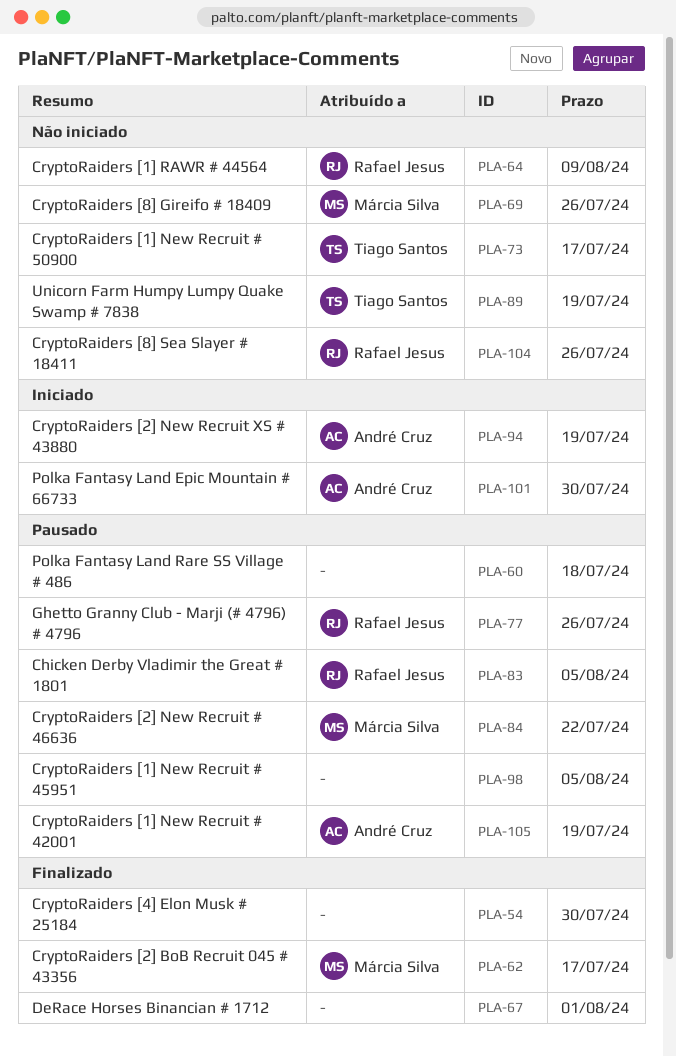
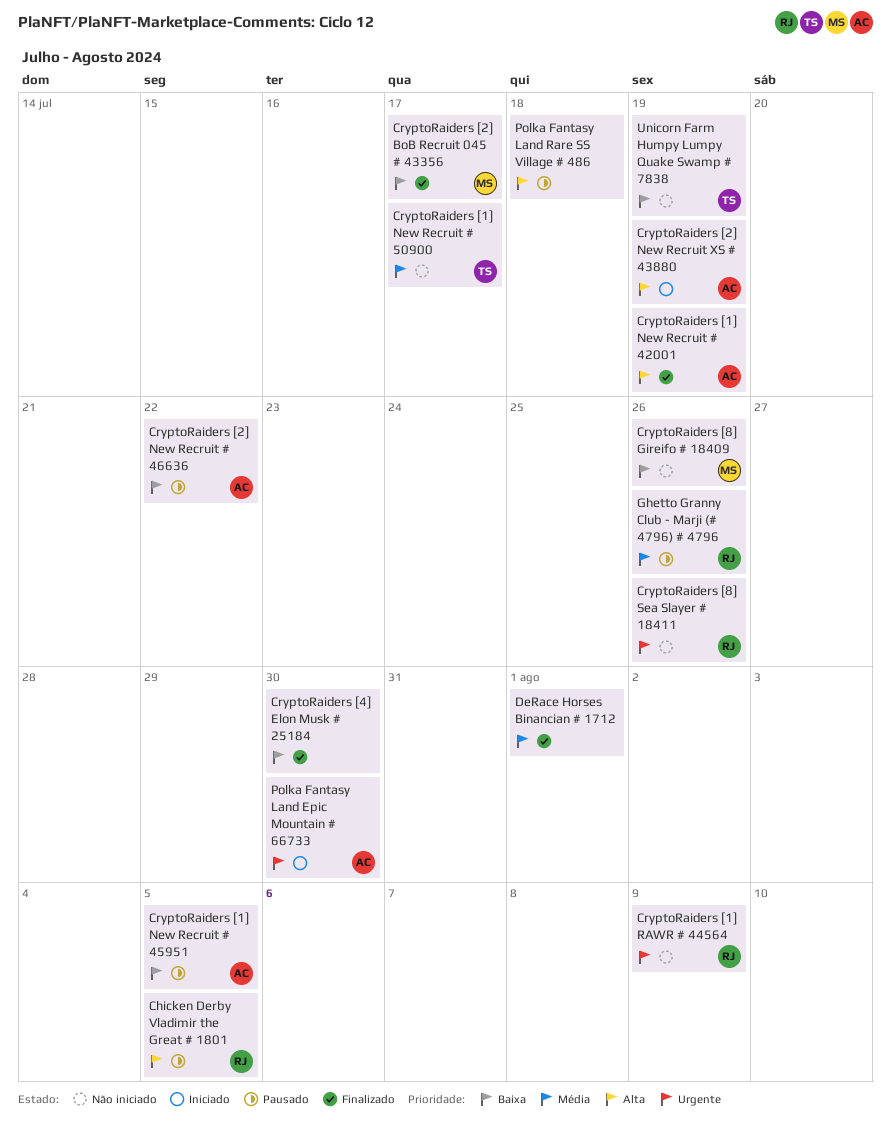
CryptoRaiders [1] New Recruit # 42001, status: Pausado -> Finalizado
CryptoRaiders [1] New Recruit # 45951, owner: none -> André Cruz
CryptoRaiders [2] New Recruit # 46636, owner: Márcia Silva -> André Cruz

